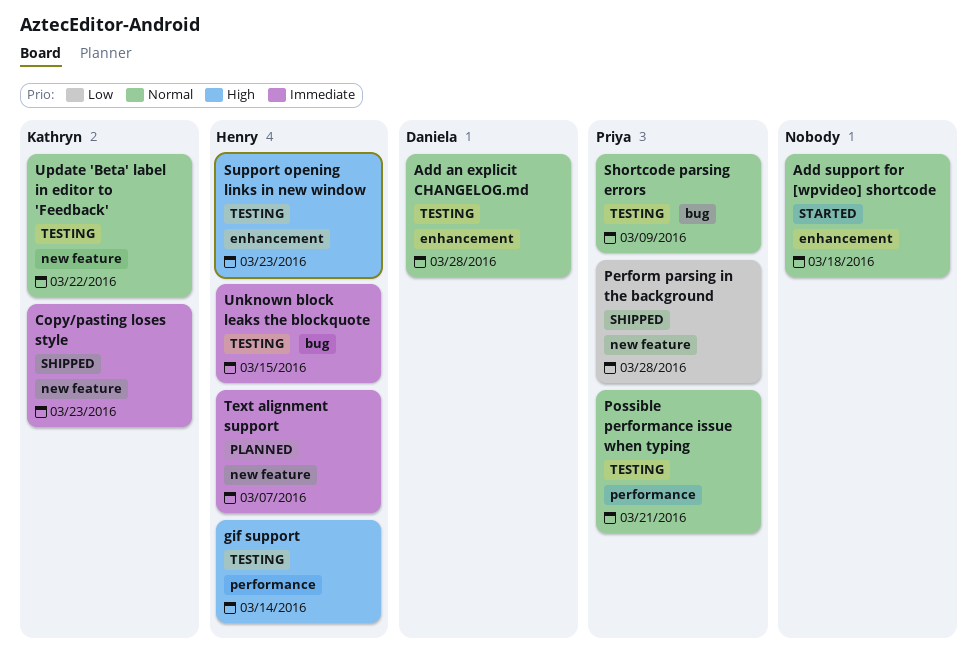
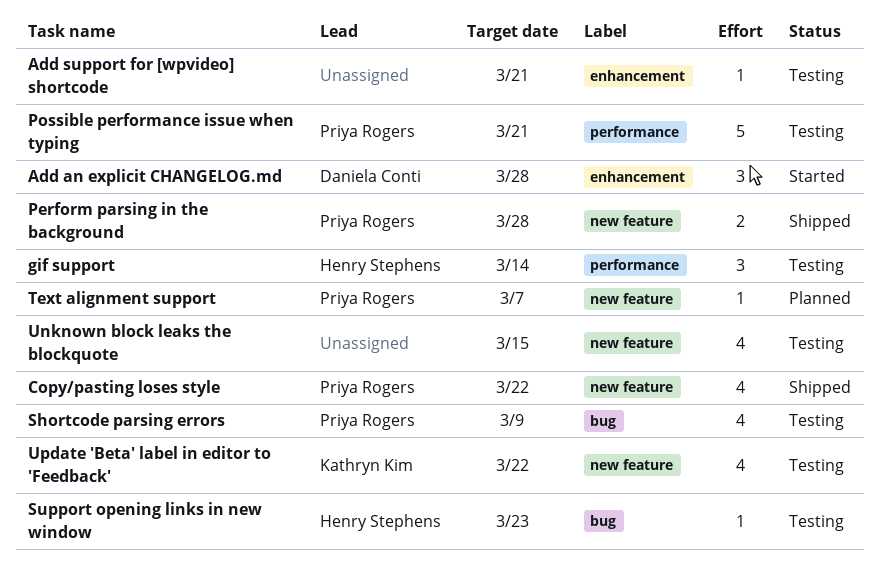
Add an explicit CHANGELOG.md, status: Testing -> Started
Add support for [wpvideo] shortcode, status: Started -> Testing
Add support for [wpvideo] shortcode, due: Mar 18 -> Mar 21
Copy/pasting loses style, owner: Kathryn Kim -> Priya Rogers
Copy/pasting loses style, due: Mar 23 -> Mar 22
Support opening links in new window, label: enhancement -> bug
Text alignment support, owner: Henry Stephens -> Priya Rogers
Unknown block leaks the blockquote, owner: Henry Stephens -> none
Unknown block leaks the blockquote, label: bug -> new feature

